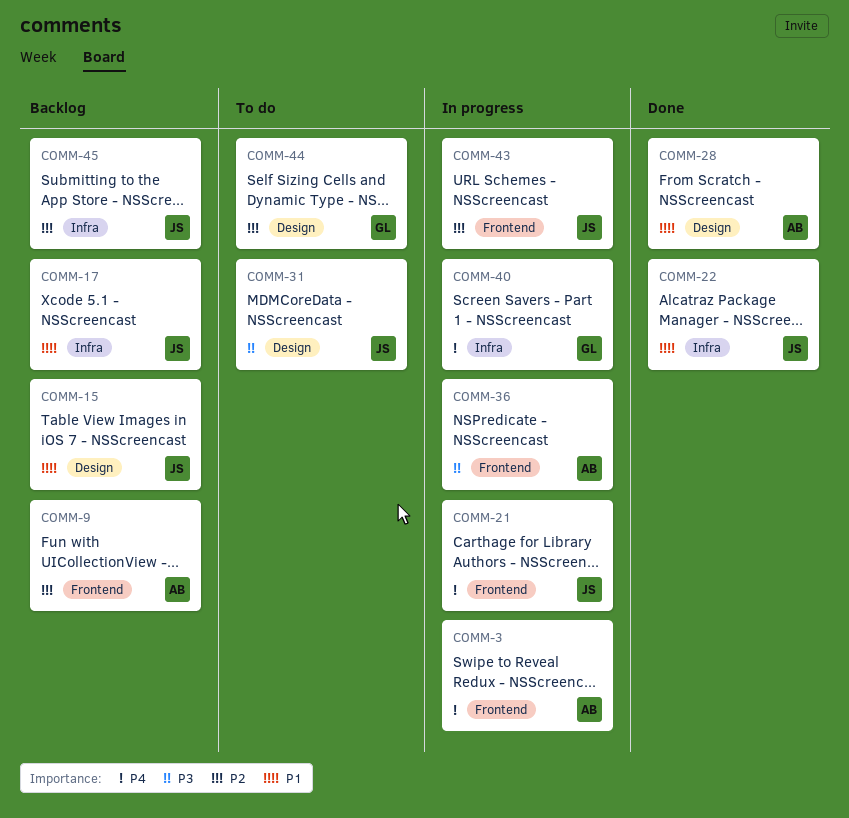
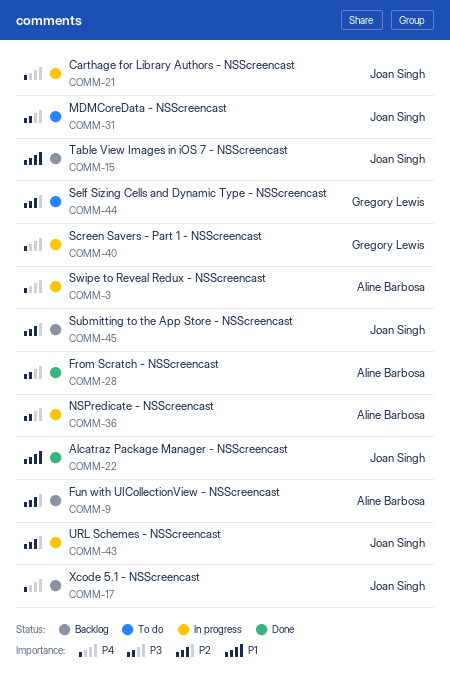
COMM-17, priority: P1 -> P4
COMM-28, priority: P1 -> P3

